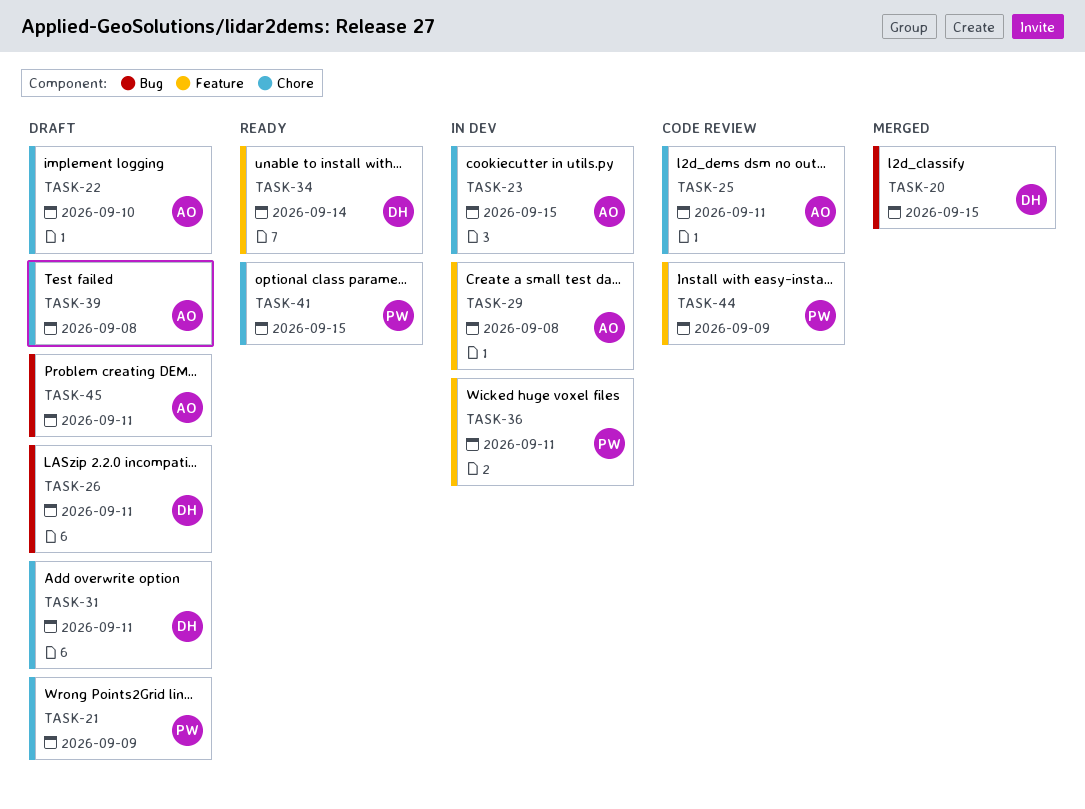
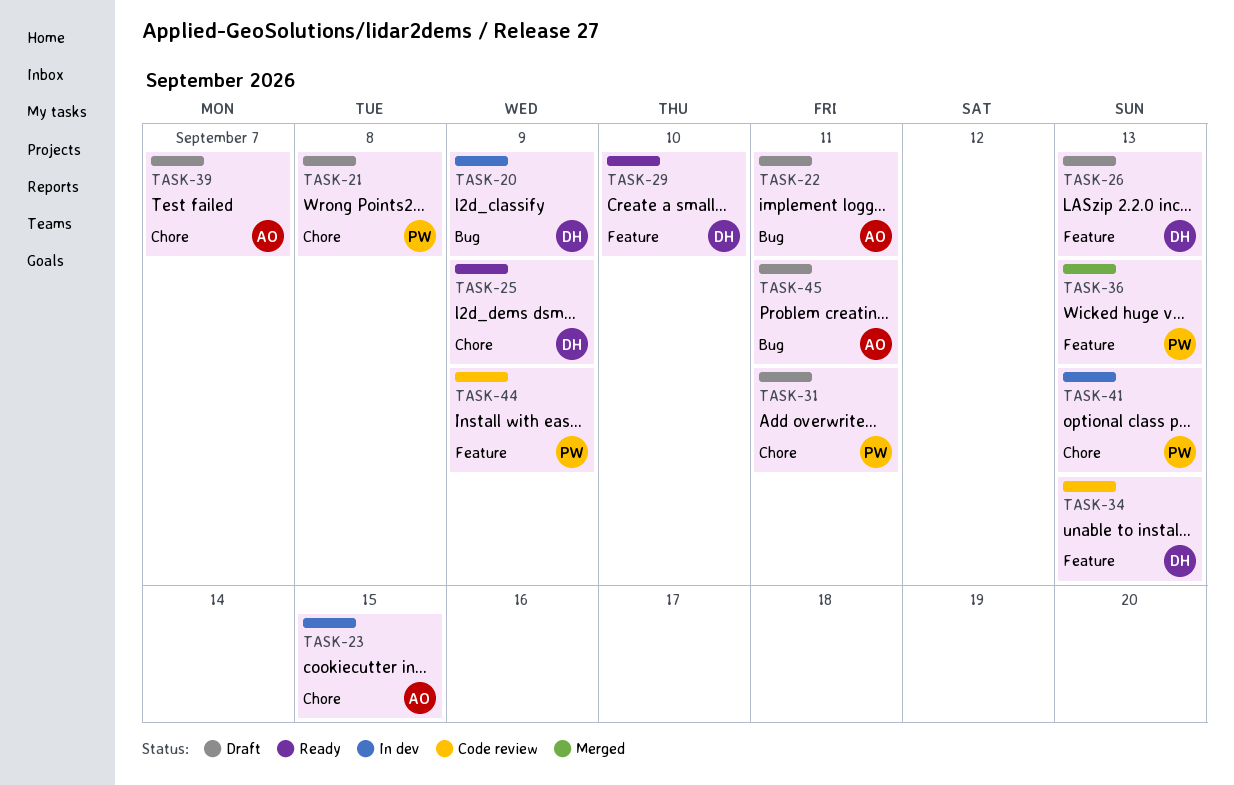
TASK-20, status: Merged -> In dev
TASK-20, due: Sep 15 -> Sep 9
TASK-21, due: Sep 9 -> Sep 8
TASK-22, label: Chore -> Bug
TASK-22, due: Sep 10 -> Sep 11
TASK-25, status: Code review -> Ready
TASK-25, owner: AO -> DH
TASK-25, due: Sep 11 -> Sep 9
TASK-26, label: Bug -> Feature
TASK-26, due: Sep 11 -> Sep 13
TASK-29, status: In dev -> Ready
TASK-29, owner: AO -> DH
TASK-29, due: Sep 8 -> Sep 10
TASK-31, owner: DH -> PW
TASK-34, status: Ready -> Code review
TASK-34, due: Sep 14 -> Sep 13
TASK-36, status: In dev -> Merged
TASK-36, due: Sep 11 -> Sep 13
TASK-39, due: Sep 8 -> Sep 7
TASK-41, status: Ready -> In dev
TASK-41, due: Sep 15 -> Sep 13

